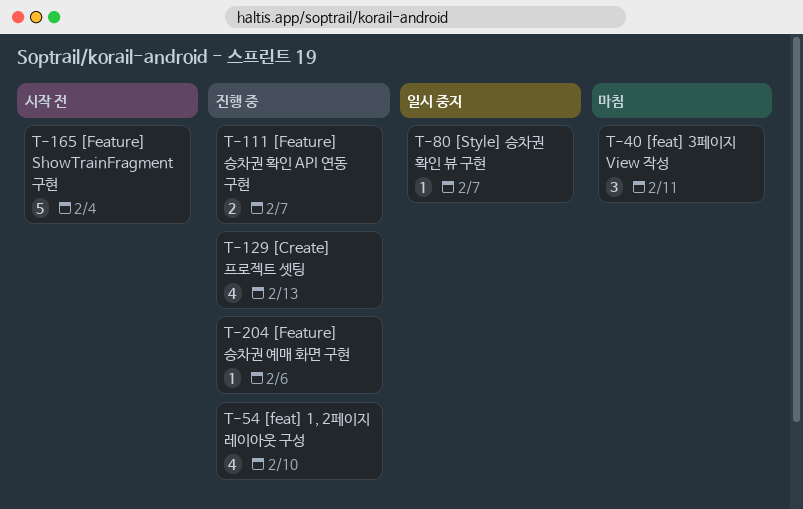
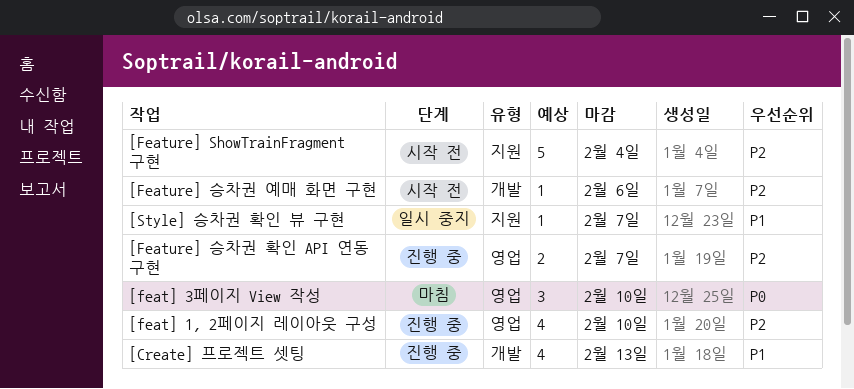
[feat] 3페이지 View 작성, due: Feb 11 -> Feb 10
[Feature] 승차권 예매 화면 구현, status: 진행 중 -> 시작 전

